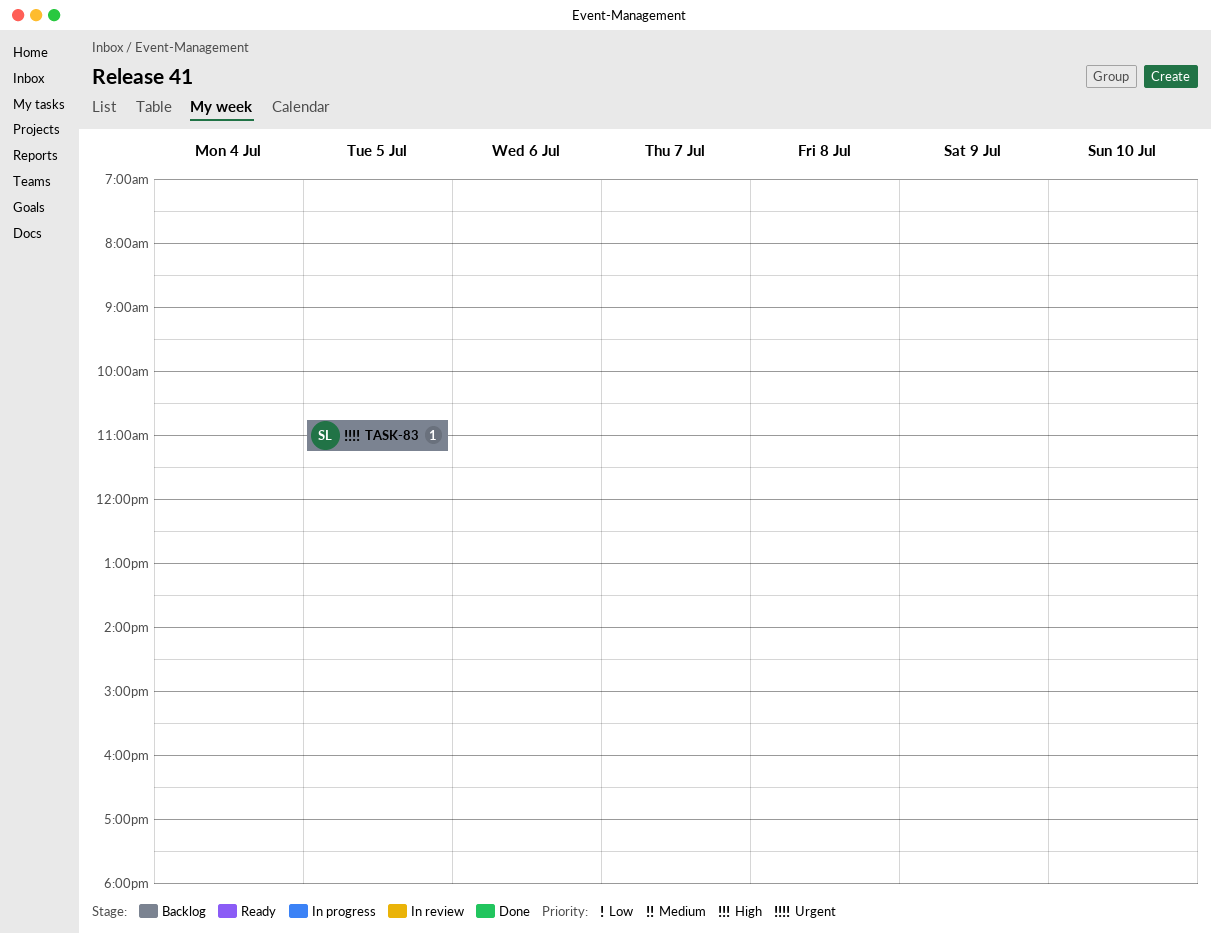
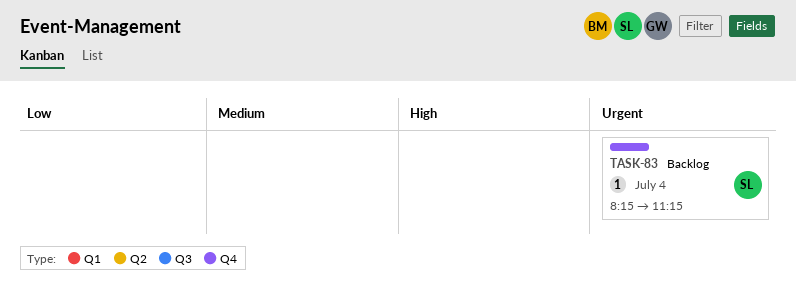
TASK-83, day: Jul 5 -> Jul 4
TASK-83, begins: 10:45 -> 08:15

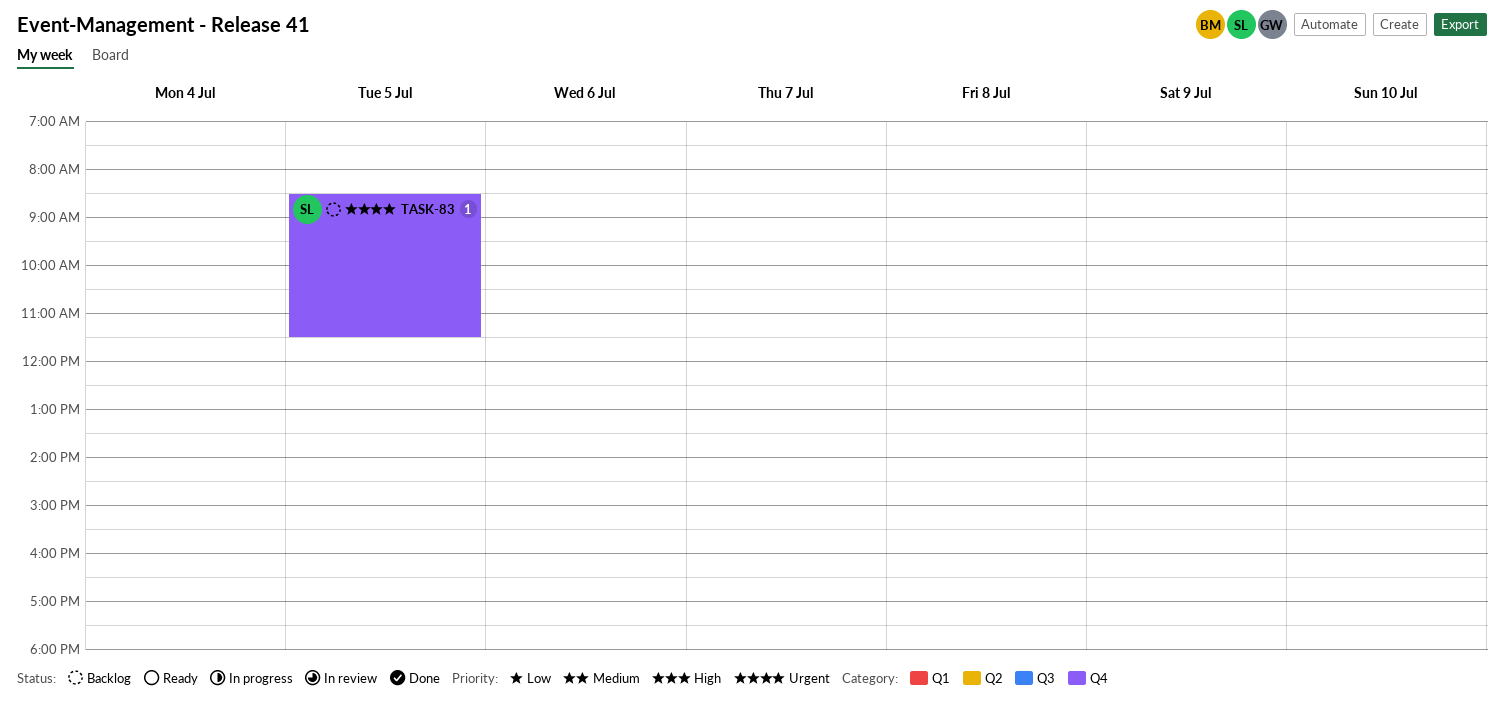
TASK-83, day: Jul 4 -> Jul 5
TASK-83, begins: 08:15 -> 08:30
TASK-83, ends: 11:15 -> 11:30

